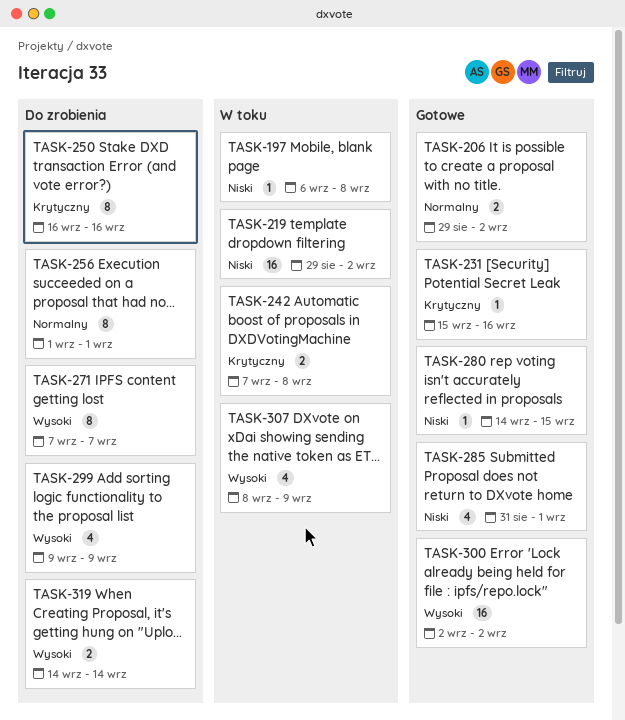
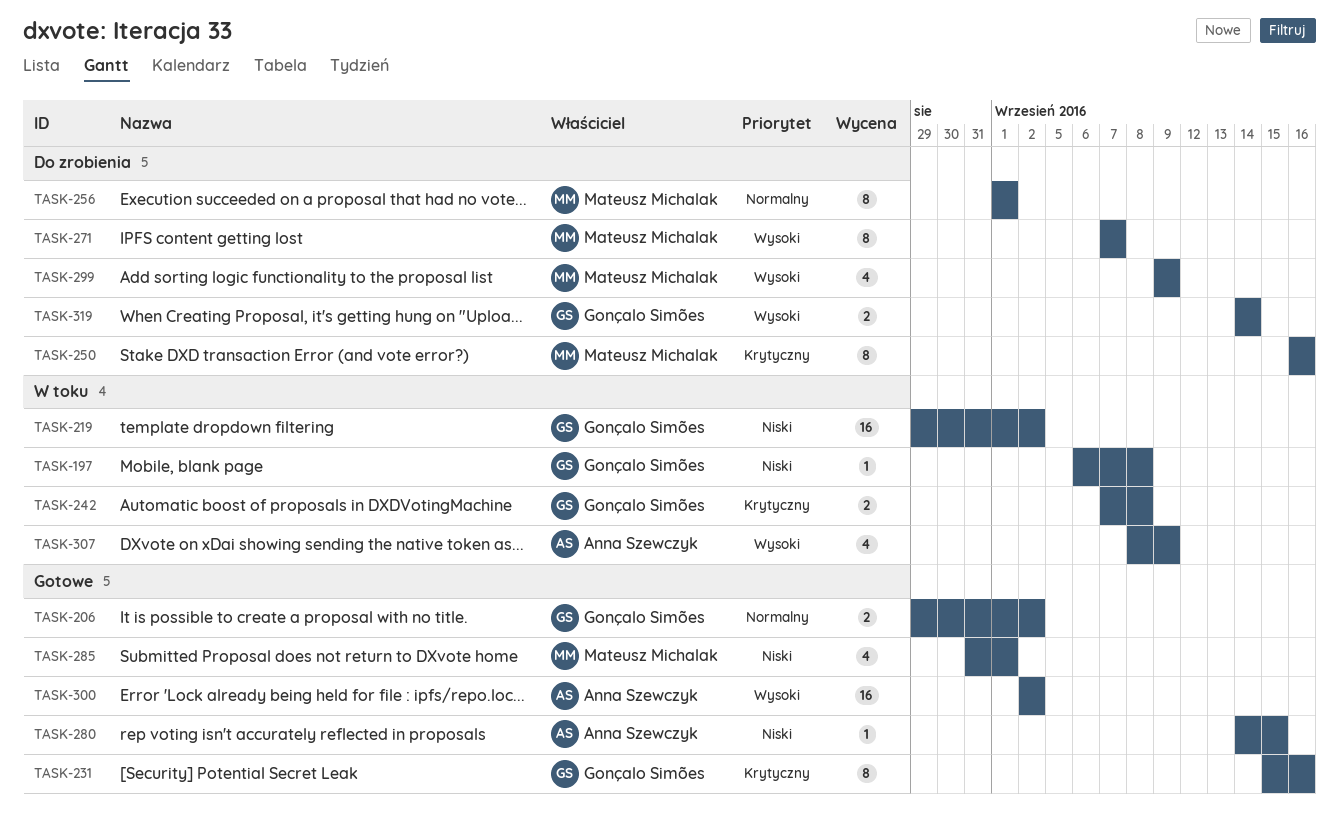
TASK-231, estimate: 1 -> 8

